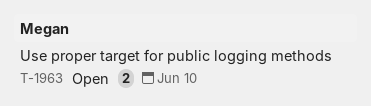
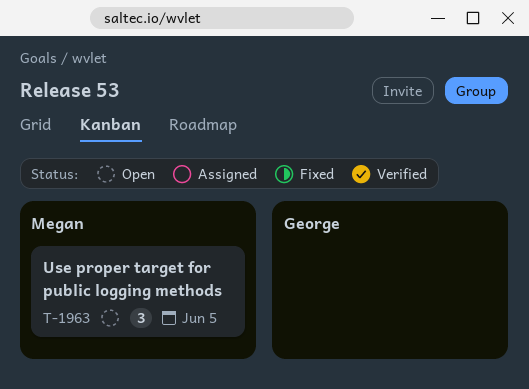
T-1963, estimate: 2 -> 3
T-1963, due: Jun 10 -> Jun 5

